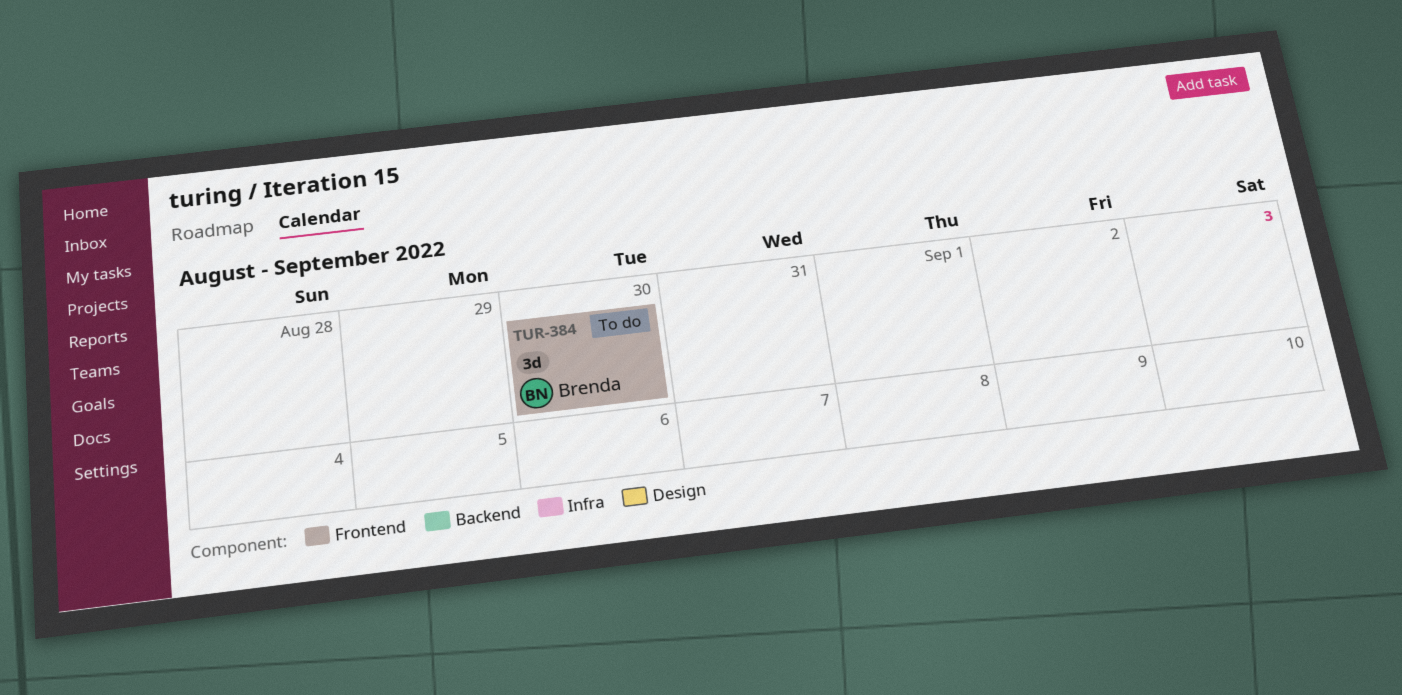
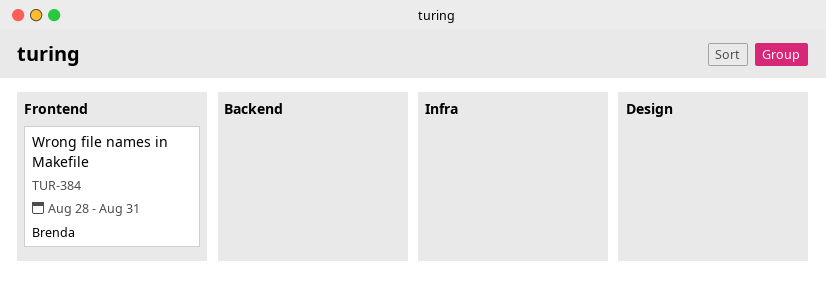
TUR-384, due: Aug 30 -> Aug 31

